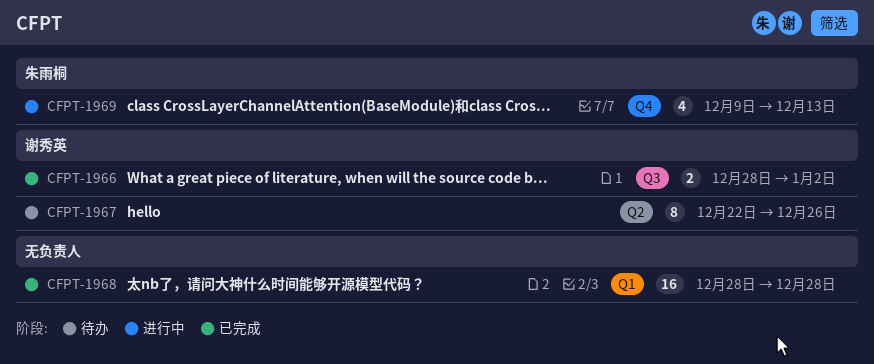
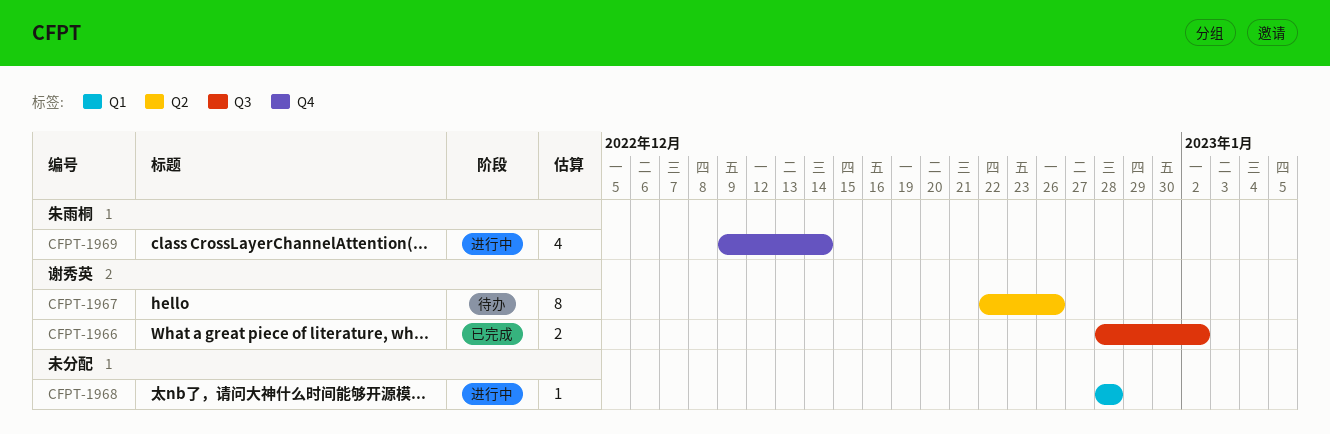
CFPT-1968, status: 已完成 -> 进行中
CFPT-1968, estimate: 16 -> 1
CFPT-1969, due: Dec 13 -> Dec 14

